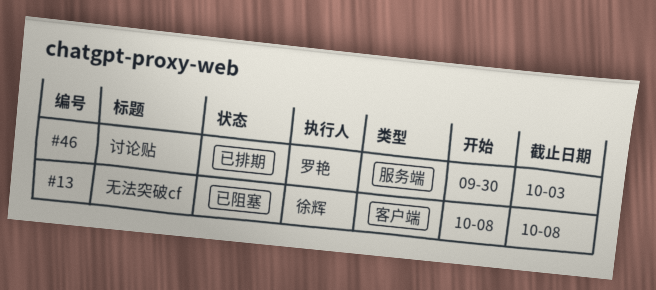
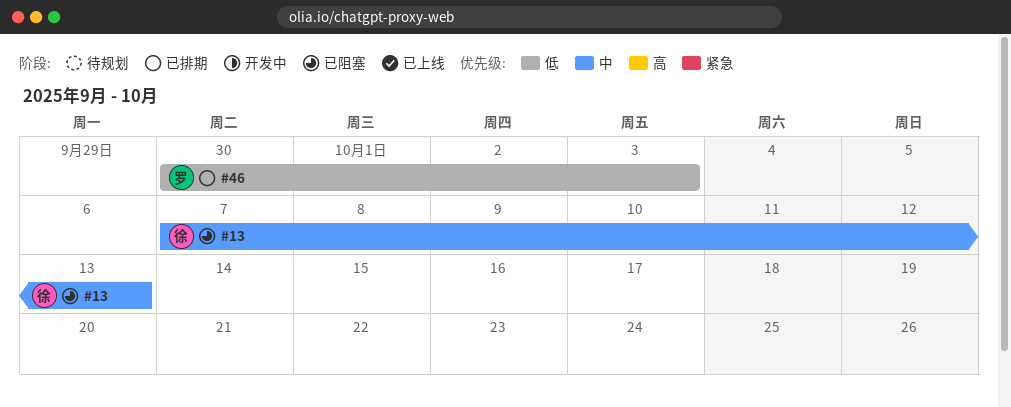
#13, start: Oct 8 -> Oct 7
#13, due: Oct 8 -> Oct 13

